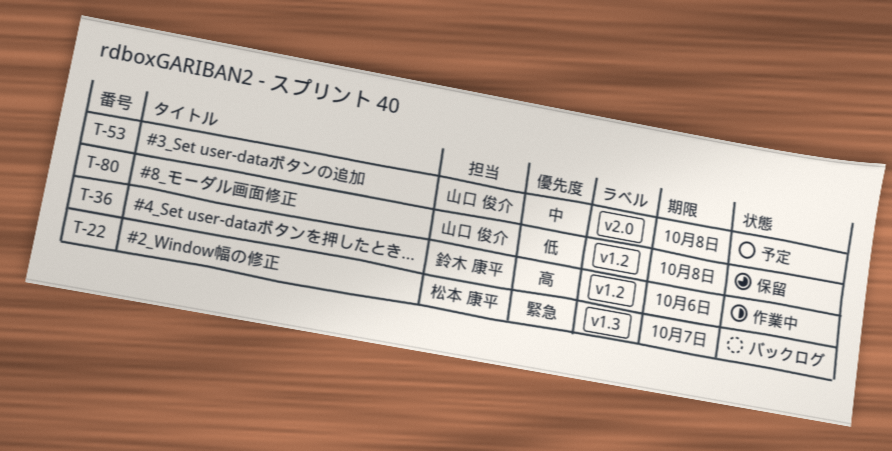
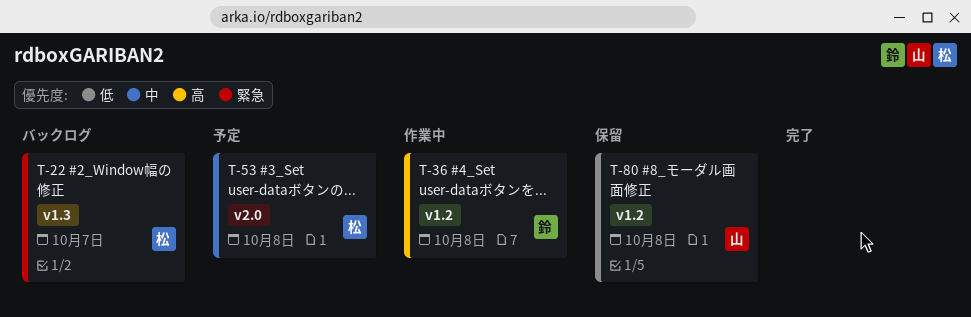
T-36, due: Oct 6 -> Oct 8
T-53, owner: 山口 俊介 -> 松本 康平

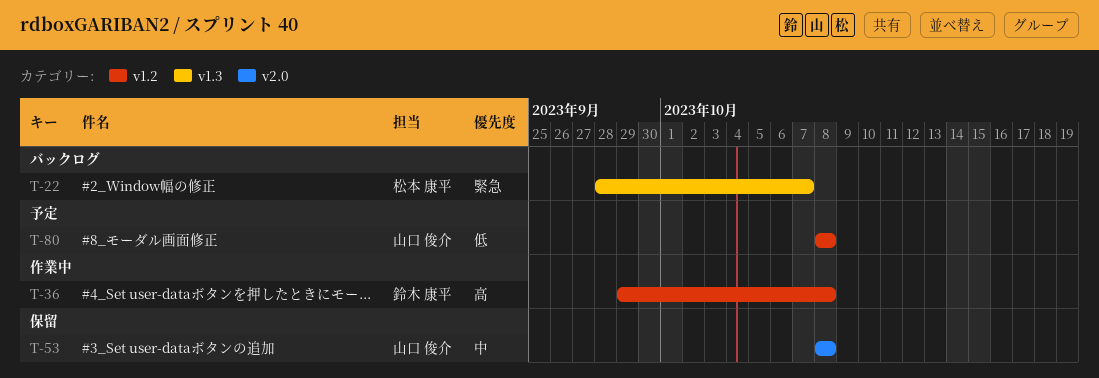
T-53, status: 予定 -> 保留
T-53, owner: 松本 康平 -> 山口 俊介
T-80, status: 保留 -> 予定

